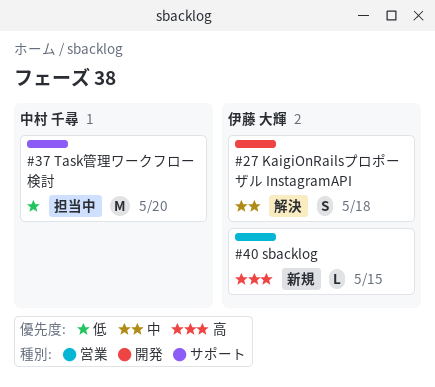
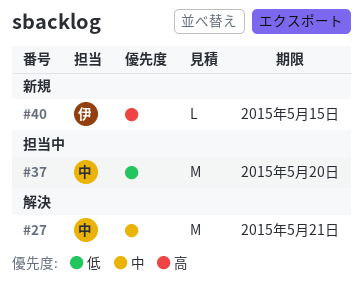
#27, owner: 伊藤 大輝 -> 中村 千尋
#27, estimate: S -> M
#27, due: May 18 -> May 21

